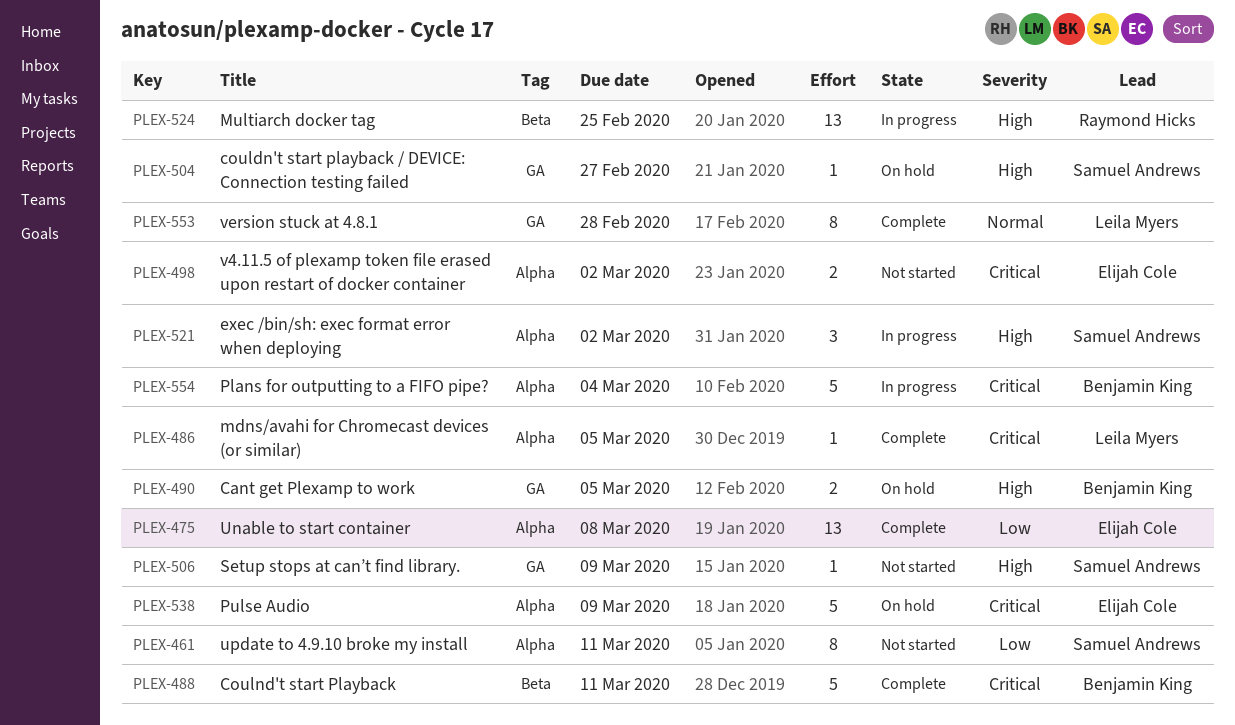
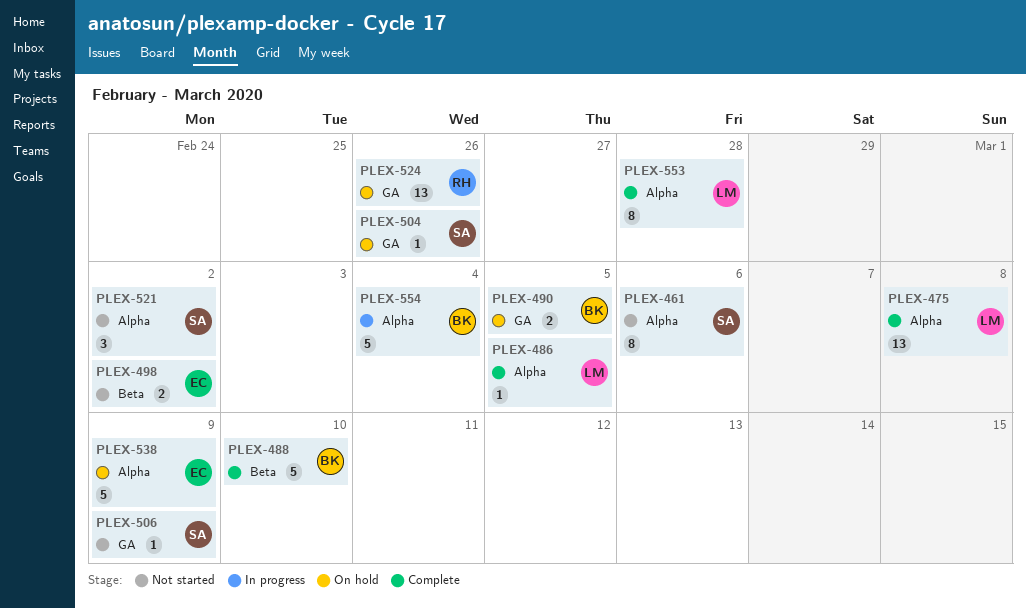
PLEX-461, due: Mar 11 -> Mar 6
PLEX-475, owner: Elijah Cole -> Leila Myers
PLEX-488, due: Mar 11 -> Mar 10
PLEX-498, label: Alpha -> Beta
PLEX-504, due: Feb 27 -> Feb 26
PLEX-521, status: In progress -> Not started
PLEX-524, status: In progress -> On hold
PLEX-524, label: Beta -> GA
PLEX-524, due: Feb 25 -> Feb 26
PLEX-553, label: GA -> Alpha

